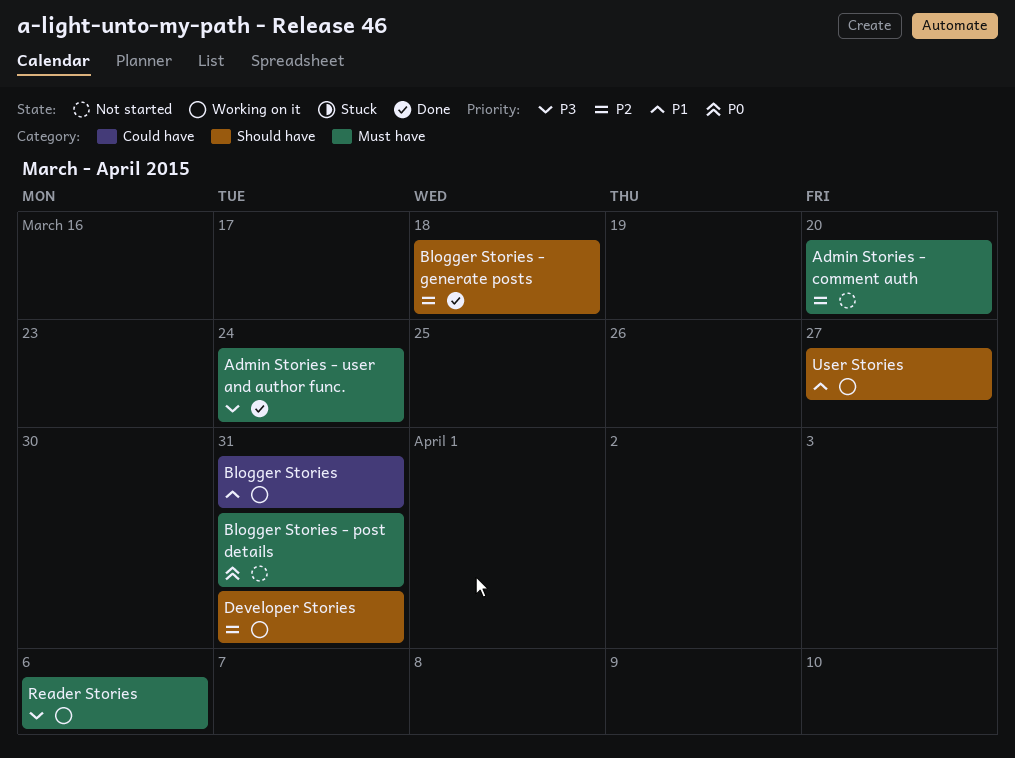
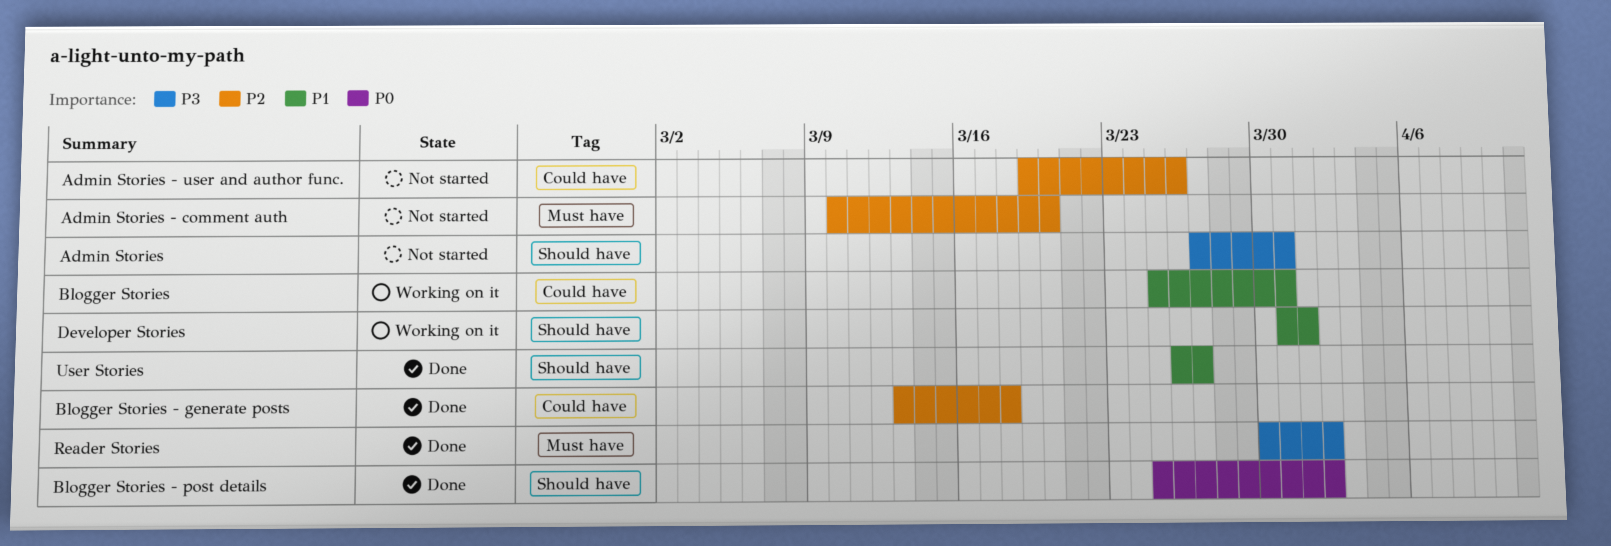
Admin Stories: none -> present
Admin Stories - user and author func., status: Done -> Not started
Admin Stories - user and author func., priority: P3 -> P2
Admin Stories - user and author func., label: Must have -> Could have
Admin Stories - user and author func., due: Mar 24 -> Mar 26
Blogger Stories - generate posts, label: Should have -> Could have
Blogger Stories - post details, status: Not started -> Done
Blogger Stories - post details, label: Must have -> Should have
Blogger Stories - post details, due: Mar 31 -> Apr 2
Developer Stories, priority: P2 -> P1
Developer Stories, due: Mar 31 -> Apr 1
Reader Stories, status: Working on it -> Done
Reader Stories, due: Apr 6 -> Apr 2
User Stories, status: Working on it -> Done

